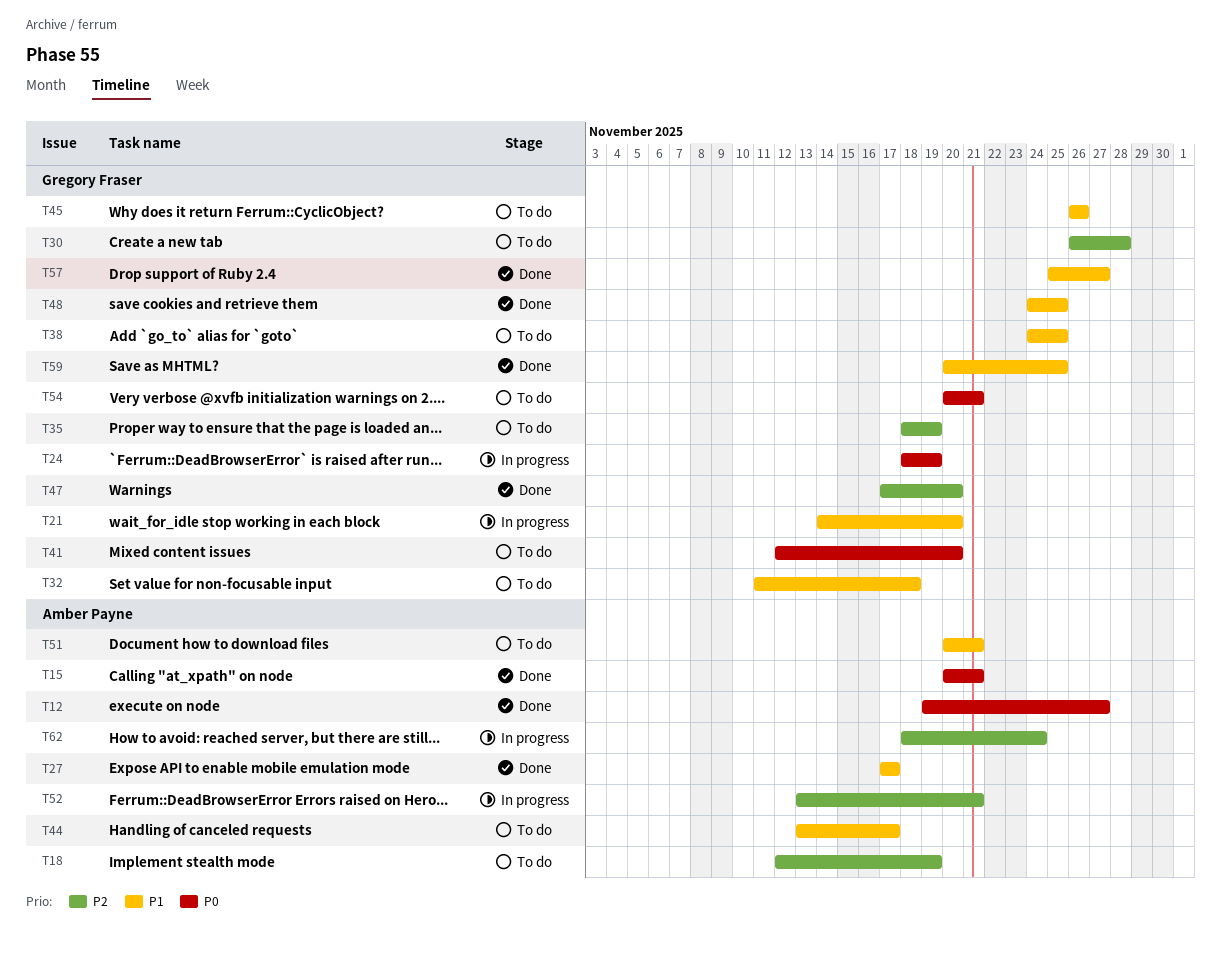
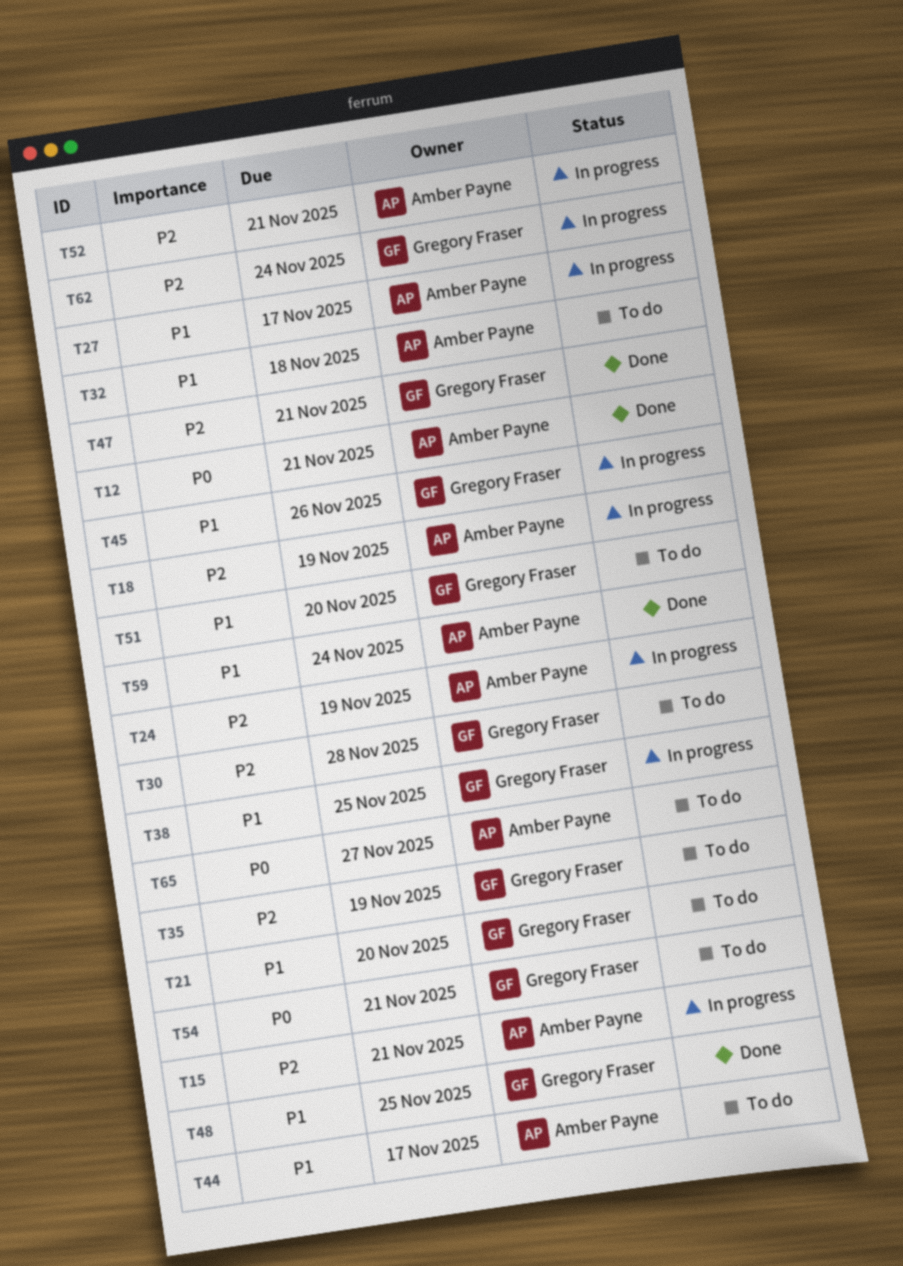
T12, due: Nov 27 -> Nov 21
T15, status: Done -> In progress
T15, priority: P0 -> P2
T18, status: To do -> In progress
T21, status: In progress -> To do
T24, owner: Gregory Fraser -> Amber Payne
T24, priority: P0 -> P2
T27, status: Done -> In progress
T32, owner: Gregory Fraser -> Amber Payne
T38, status: To do -> In progress
T41: present -> none
T45, status: To do -> In progress
T47, due: Nov 20 -> Nov 21
T51, owner: Amber Payne -> Gregory Fraser
T51, due: Nov 21 -> Nov 20
T57: present -> none
T59, owner: Gregory Fraser -> Amber Payne
T59, due: Nov 25 -> Nov 24
T62, owner: Amber Payne -> Gregory Fraser
T65: none -> present

